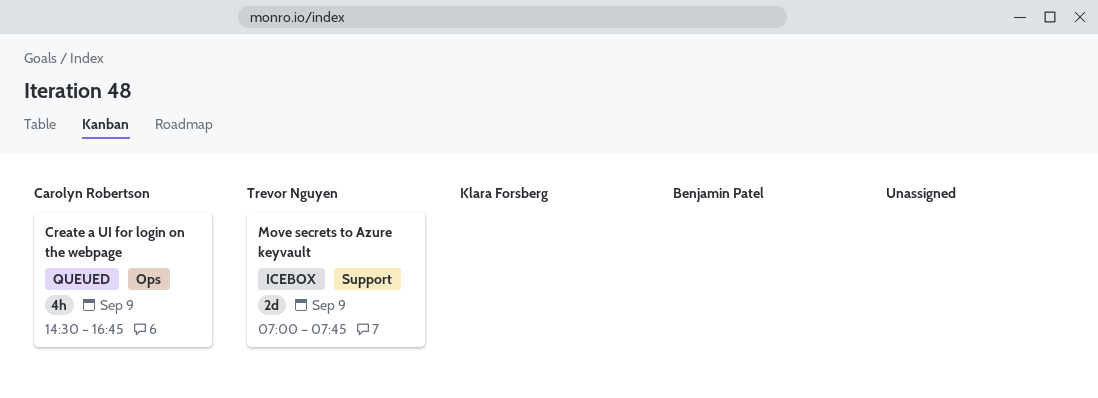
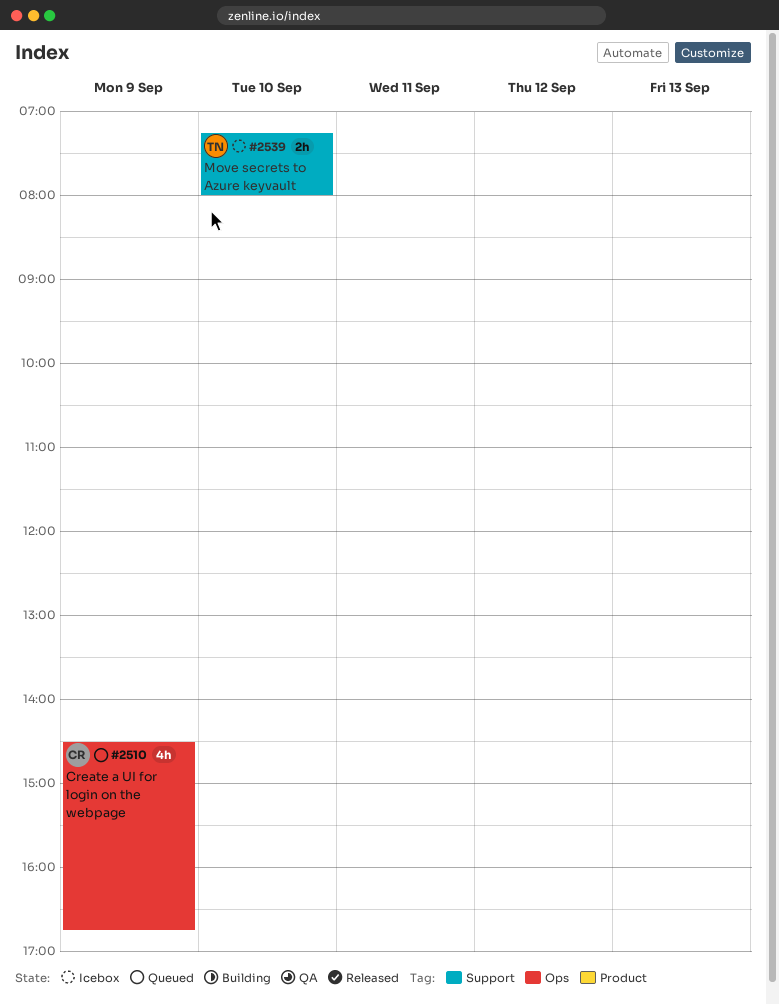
Move secrets to Azure keyvault, estimate: 2d -> 2h
Move secrets to Azure keyvault, day: Sep 9 -> Sep 10
Move secrets to Azure keyvault, begins: 07:00 -> 07:15
Move secrets to Azure keyvault, ends: 07:45 -> 08:00

